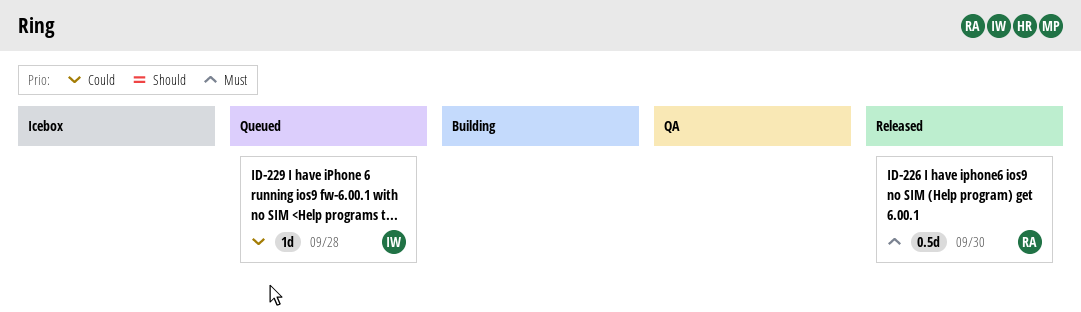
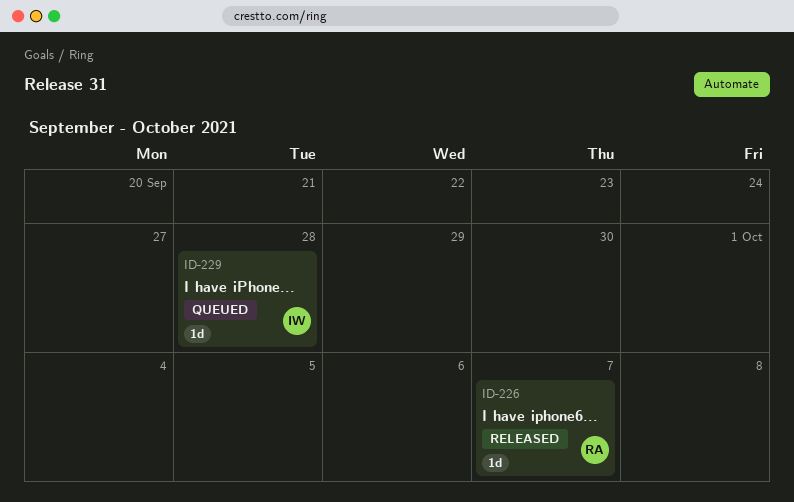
ID-226, estimate: 0.5d -> 1d
ID-226, due: Sep 30 -> Oct 7

